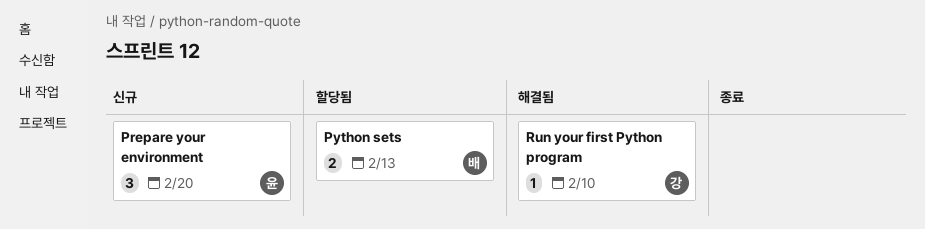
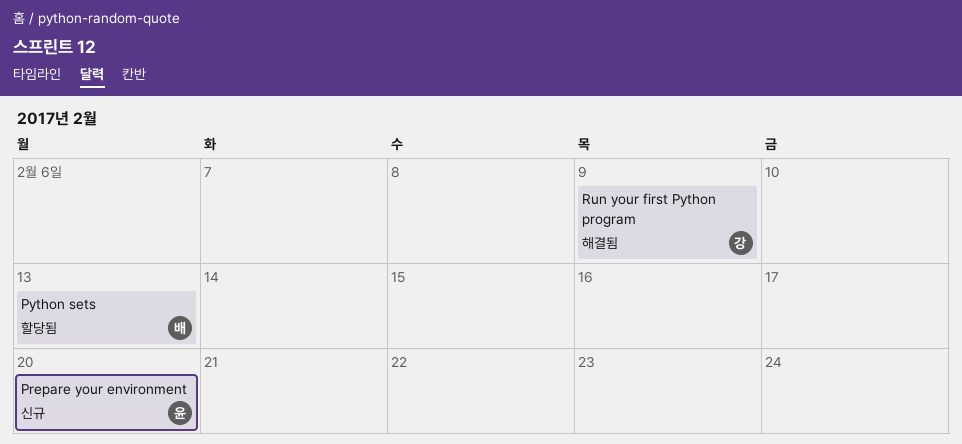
Run your first Python program, due: Feb 10 -> Feb 9

